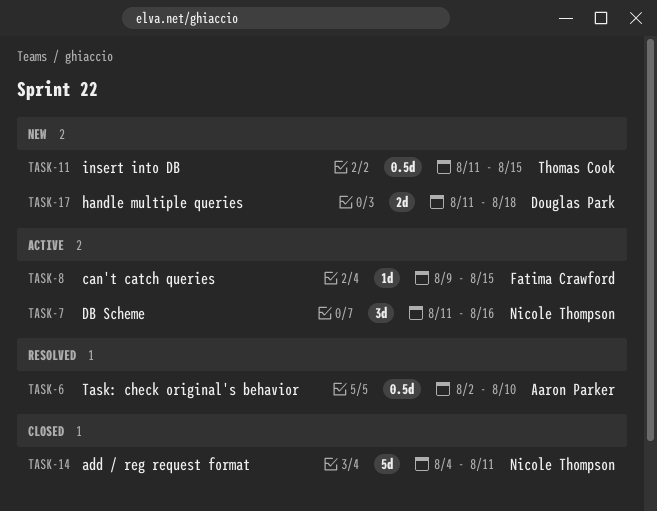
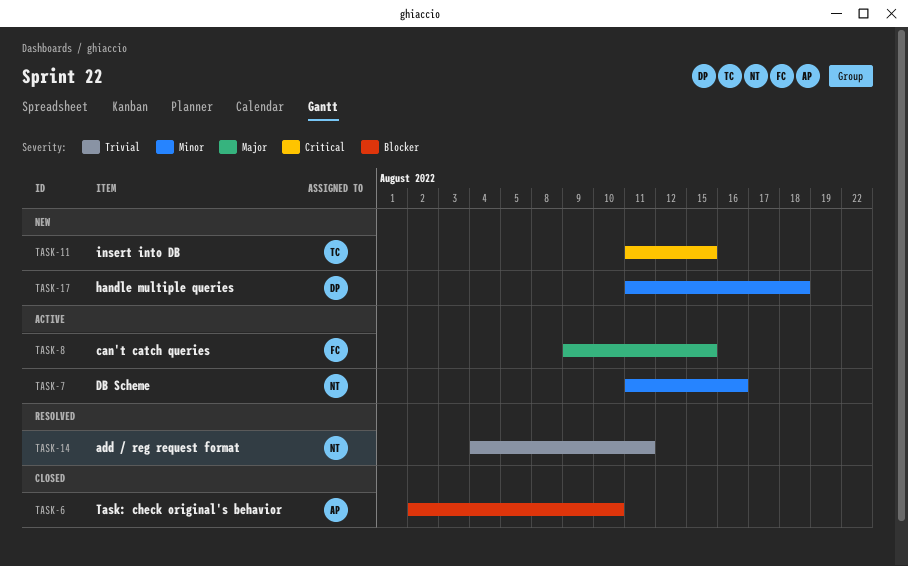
TASK-6, status: Resolved -> Closed
TASK-14, status: Closed -> Resolved

